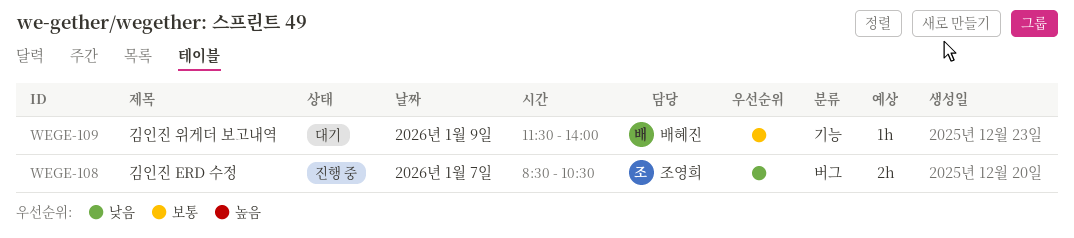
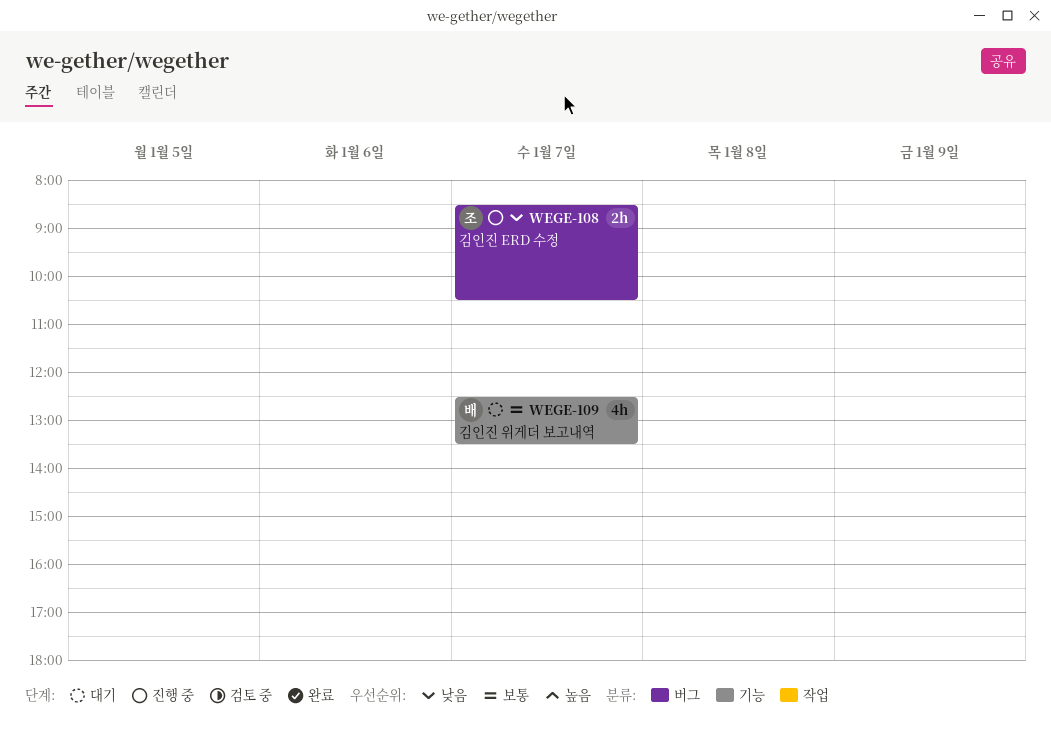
WEGE-109, estimate: 1h -> 4h
WEGE-109, day: Jan 9 -> Jan 7
WEGE-109, begins: 11:30 -> 12:30
WEGE-109, ends: 14:00 -> 13:30

